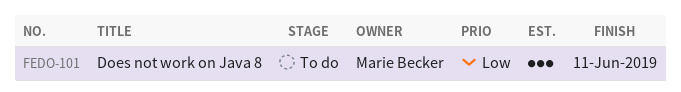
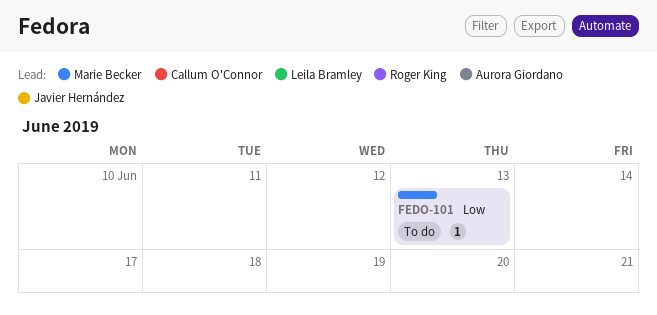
FEDO-101, estimate: 3 -> 1
FEDO-101, due: Jun 11 -> Jun 13

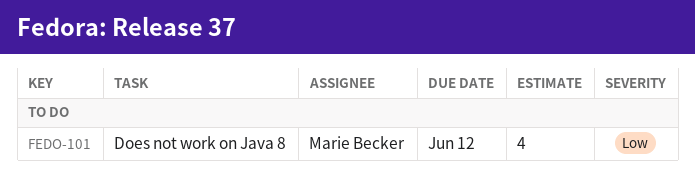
FEDO-101, estimate: 1 -> 4
FEDO-101, due: Jun 13 -> Jun 12

